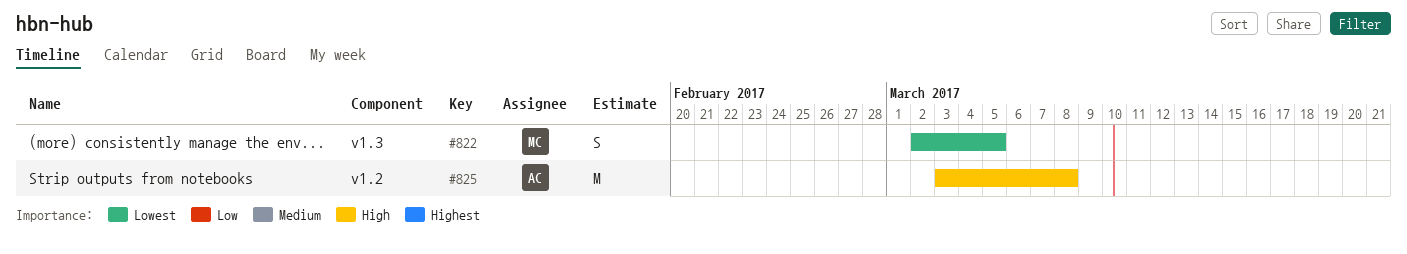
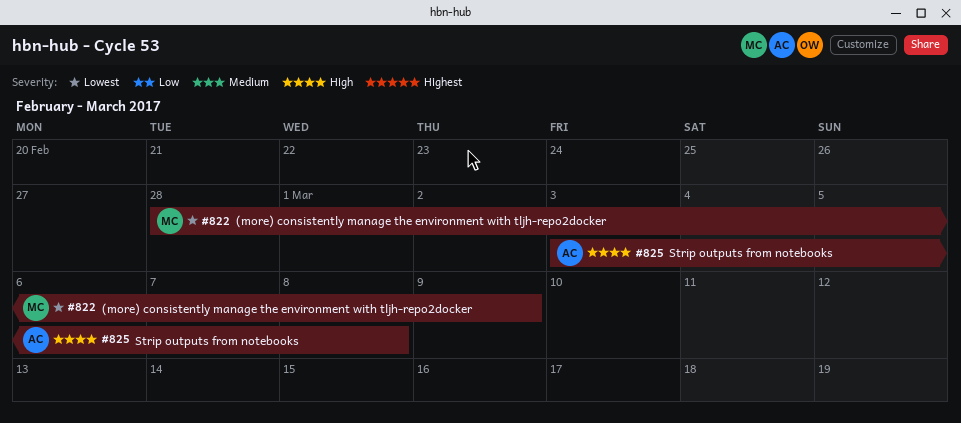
#822, start: Mar 2 -> Feb 28
#822, due: Mar 5 -> Mar 9

